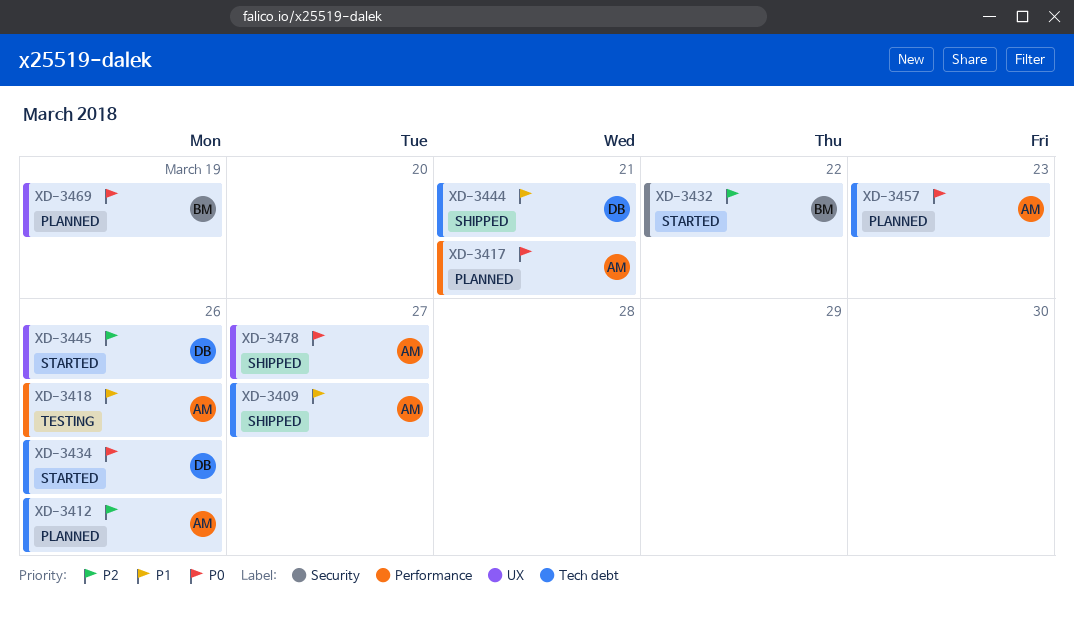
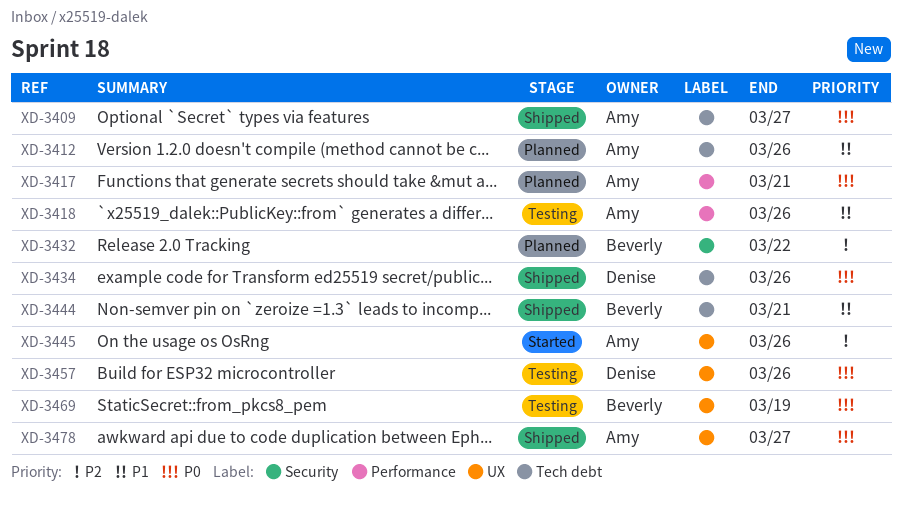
XD-3409, priority: P1 -> P0
XD-3412, priority: P2 -> P1
XD-3432, status: Started -> Planned
XD-3434, status: Started -> Shipped
XD-3444, owner: Denise -> Beverly
XD-3445, owner: Denise -> Amy
XD-3457, status: Planned -> Testing
XD-3457, owner: Amy -> Denise
XD-3457, label: Tech debt -> UX
XD-3457, due: Mar 23 -> Mar 26
XD-3469, status: Planned -> Testing

